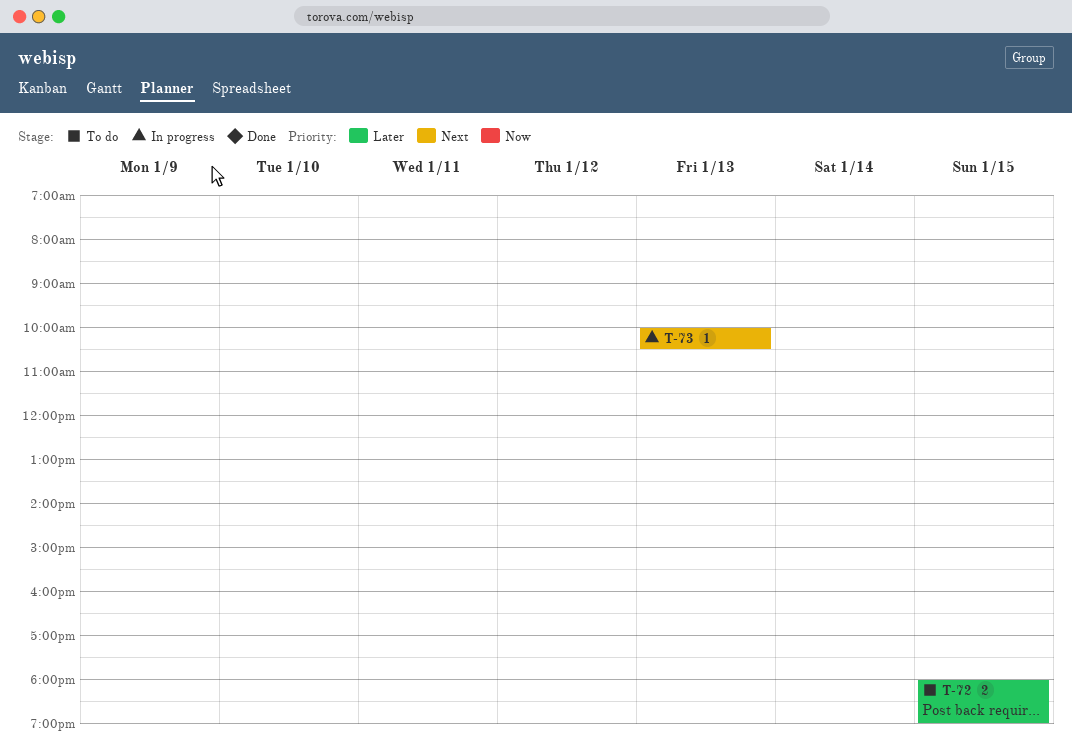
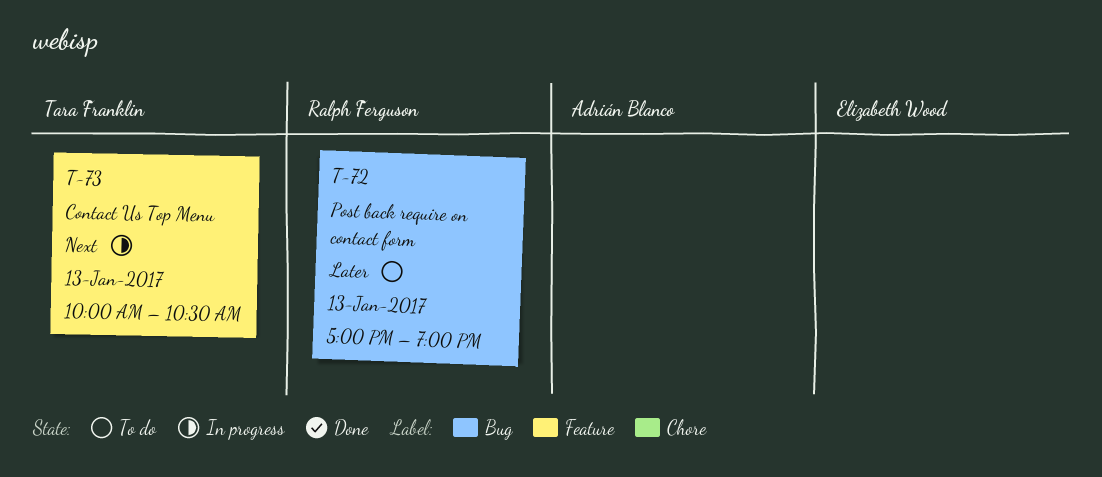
T-72, day: Jan 15 -> Jan 13
T-72, begins: 18:00 -> 17:00

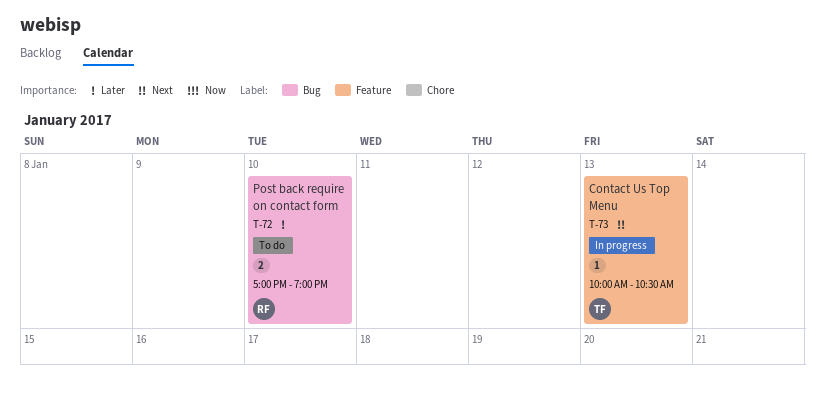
T-72, day: Jan 13 -> Jan 10

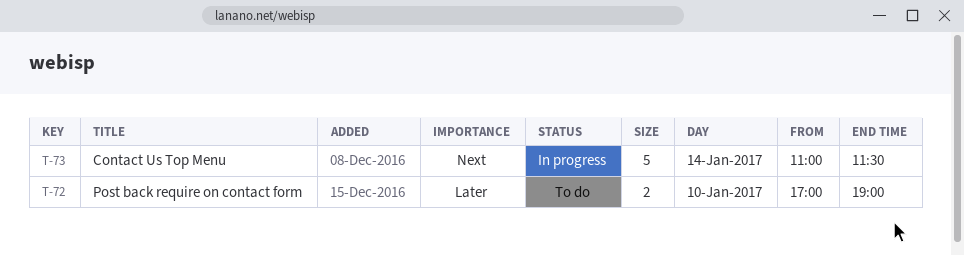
T-73, estimate: 1 -> 5
T-73, day: Jan 13 -> Jan 14
T-73, begins: 10:00 -> 11:00
T-73, ends: 10:30 -> 11:30

